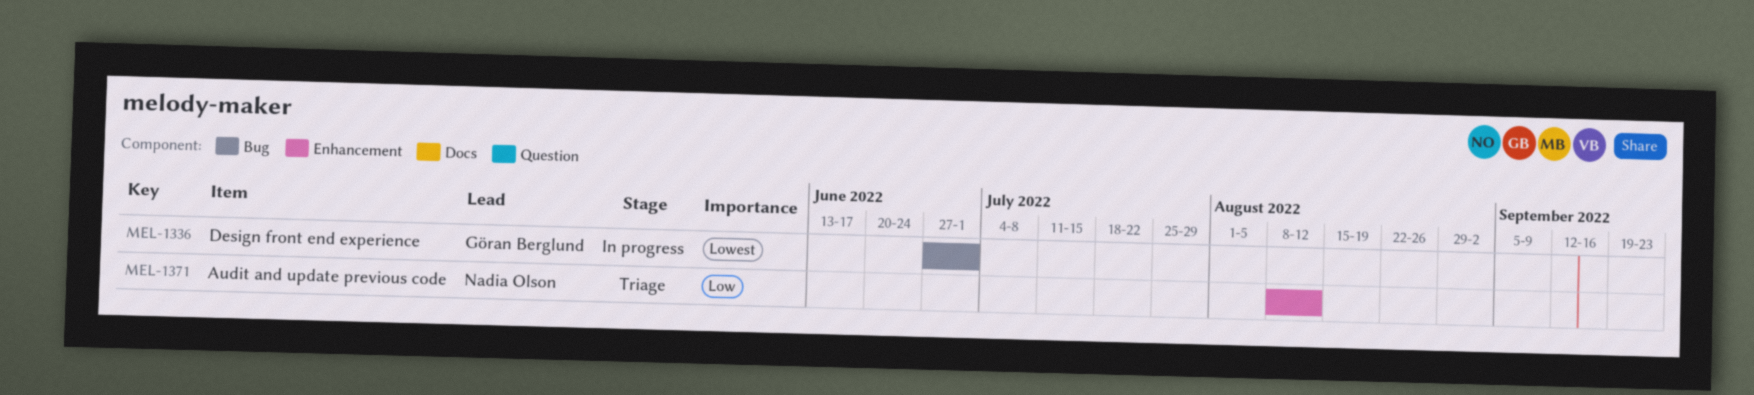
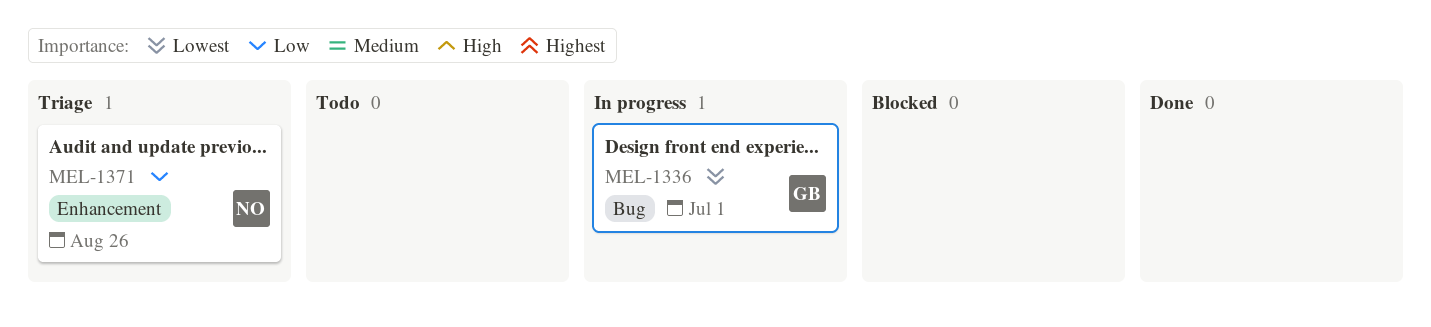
MEL-1371, due: Aug 12 -> Aug 26

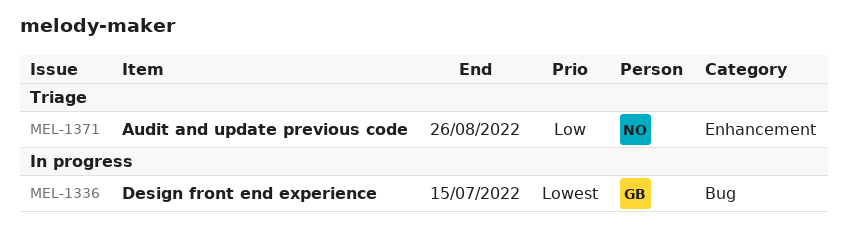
MEL-1336, due: Jul 1 -> Jul 15

